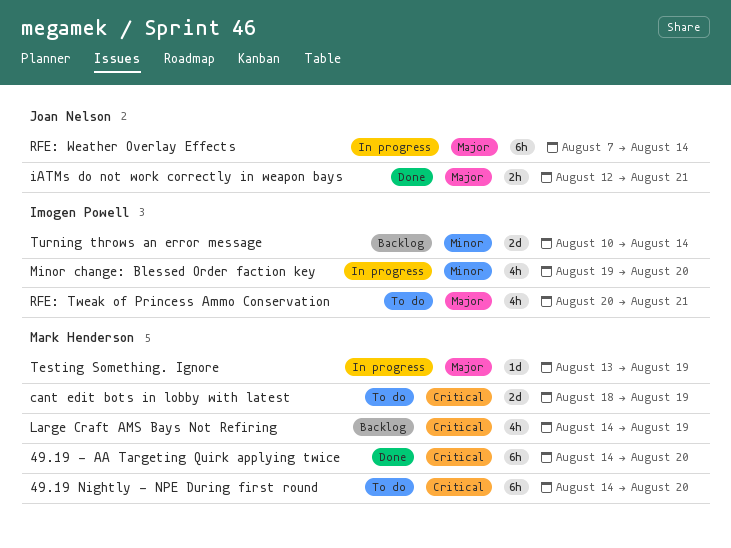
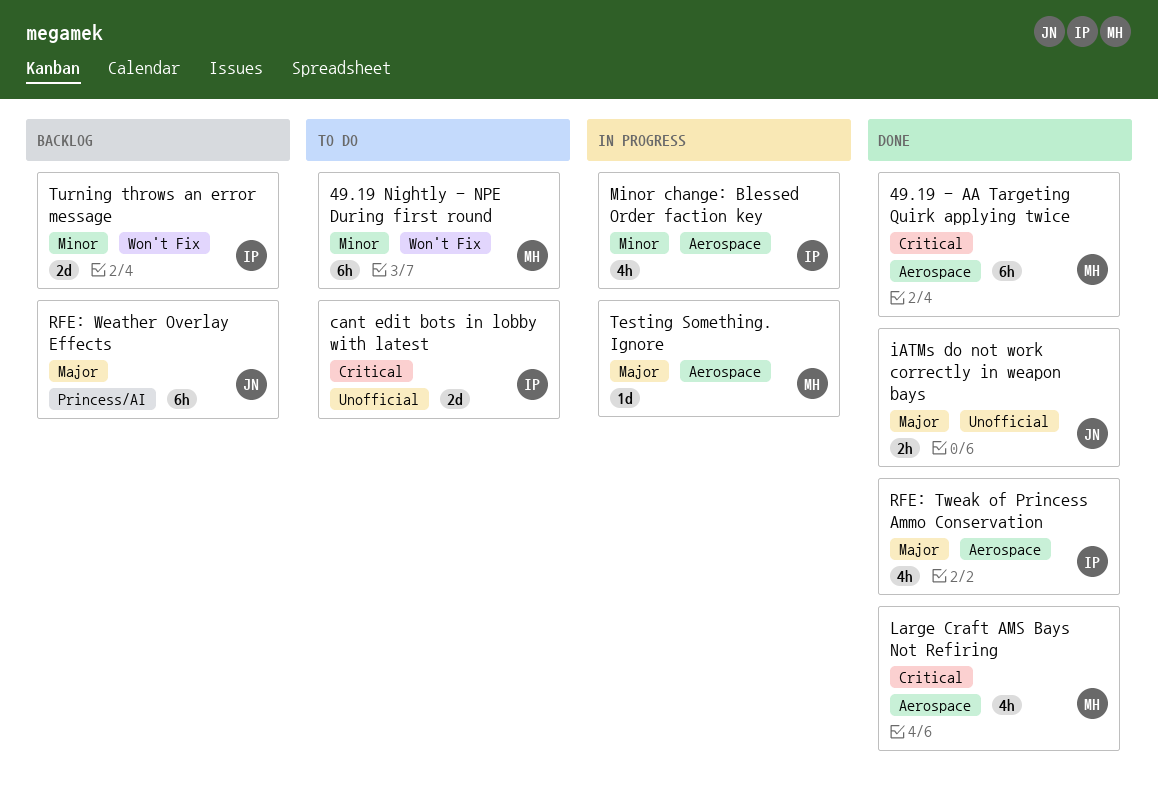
49.19 Nightly - NPE During first round, priority: Critical -> Minor
cant edit bots in lobby with latest, owner: Mark Henderson -> Imogen Powell
Large Craft AMS Bays Not Refiring, status: Backlog -> Done
RFE: Tweak of Princess Ammo Conservation, status: To do -> Done
RFE: Weather Overlay Effects, status: In progress -> Backlog

